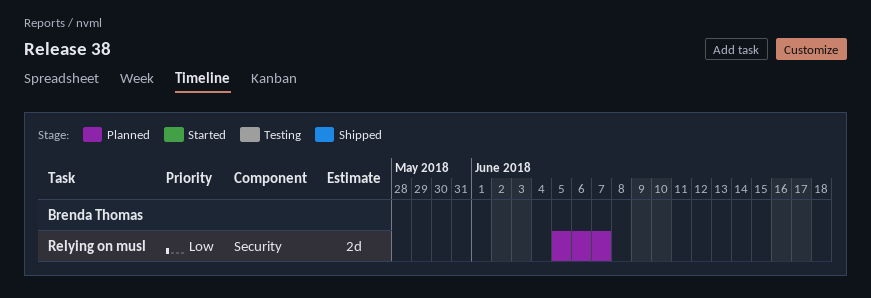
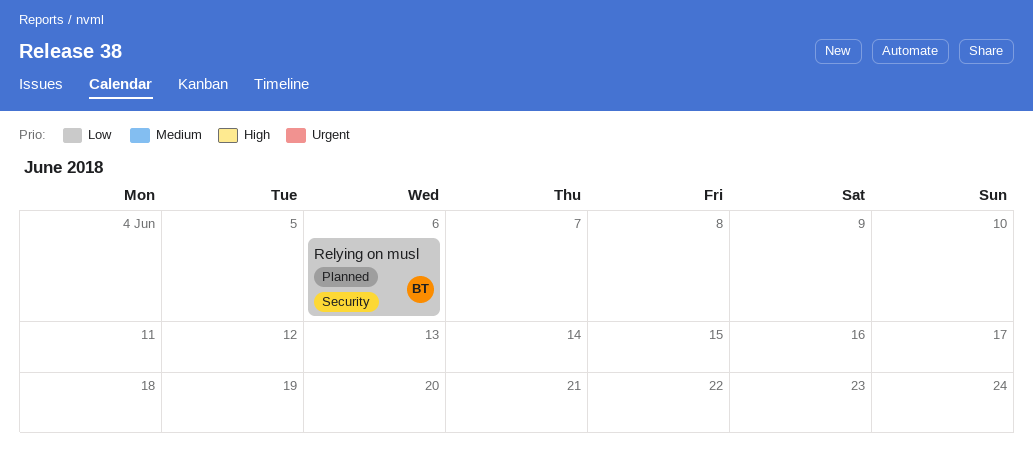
Relying on musl, due: Jun 7 -> Jun 6

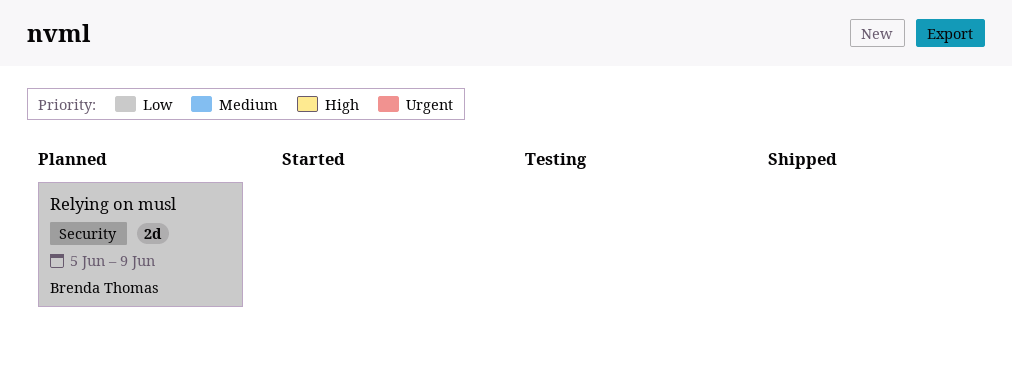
Relying on musl, due: Jun 6 -> Jun 9

